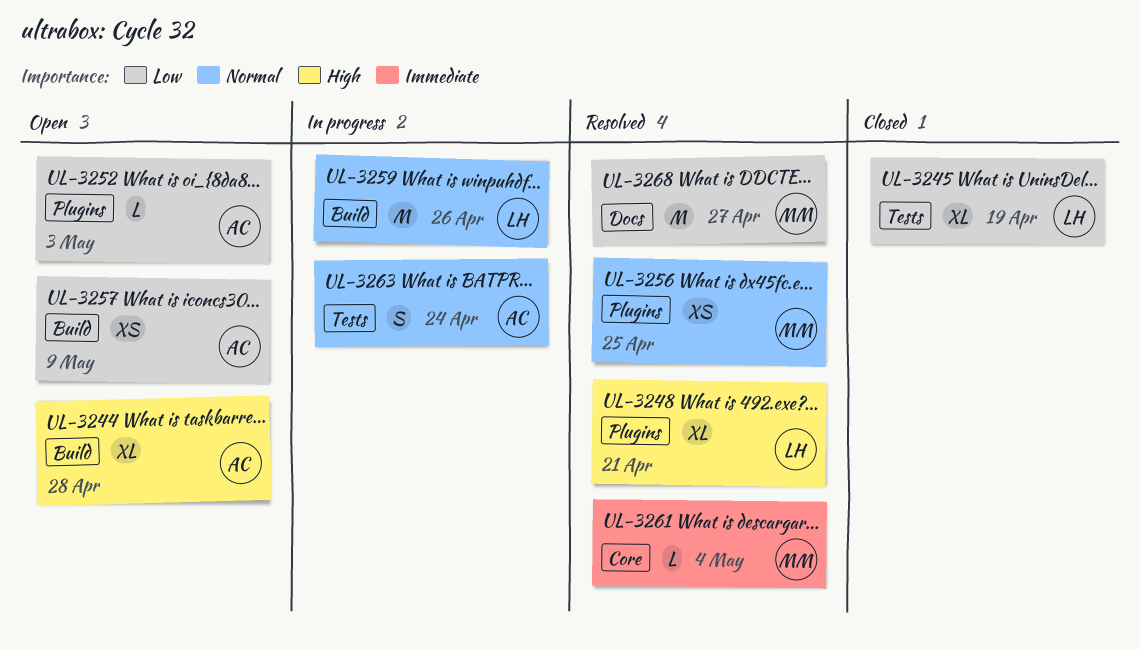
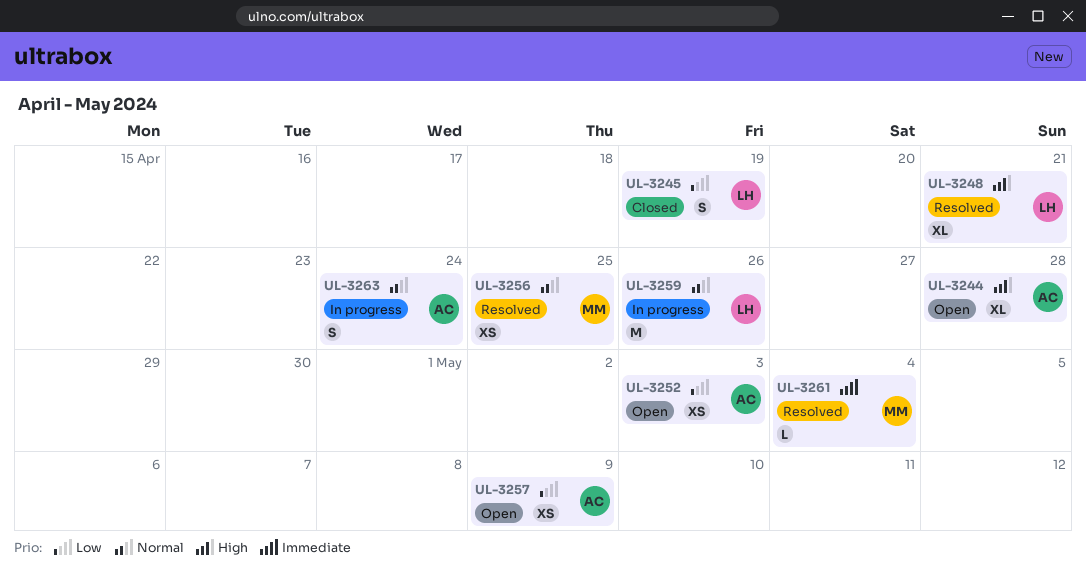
UL-3245, estimate: XL -> S
UL-3252, estimate: L -> XS
UL-3268: present -> none

